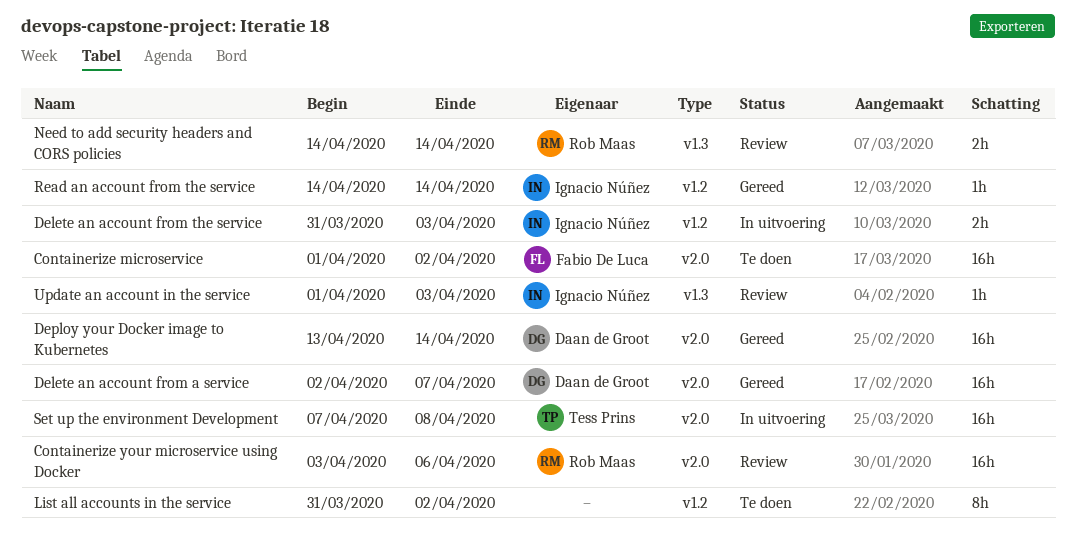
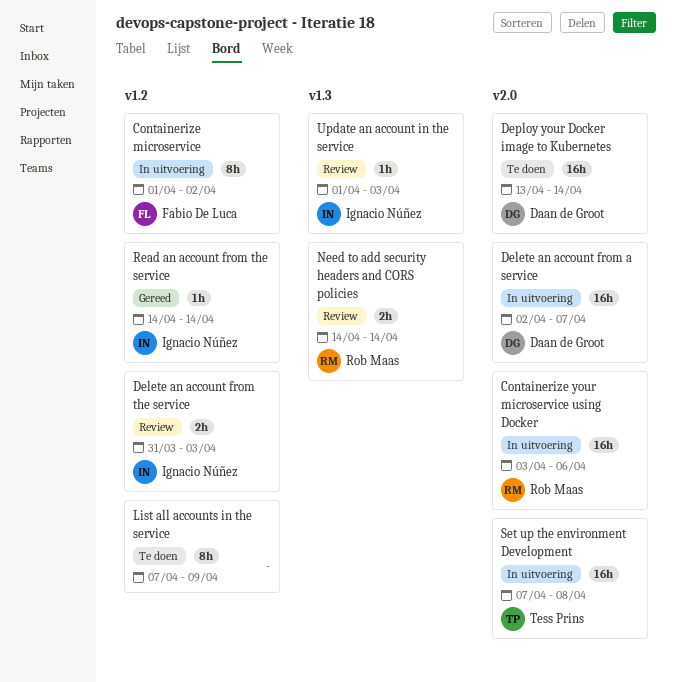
Containerize microservice, status: Te doen -> In uitvoering
Containerize microservice, label: v2.0 -> v1.2
Containerize microservice, estimate: 16h -> 8h
Containerize your microservice using Docker, status: Review -> In uitvoering
Delete an account from a service, status: Gereed -> In uitvoering
Delete an account from the service, status: In uitvoering -> Review
Deploy your Docker image to Kubernetes, status: Gereed -> Te doen
List all accounts in the service, start: Mar 31 -> Apr 7
List all accounts in the service, due: Apr 2 -> Apr 9

